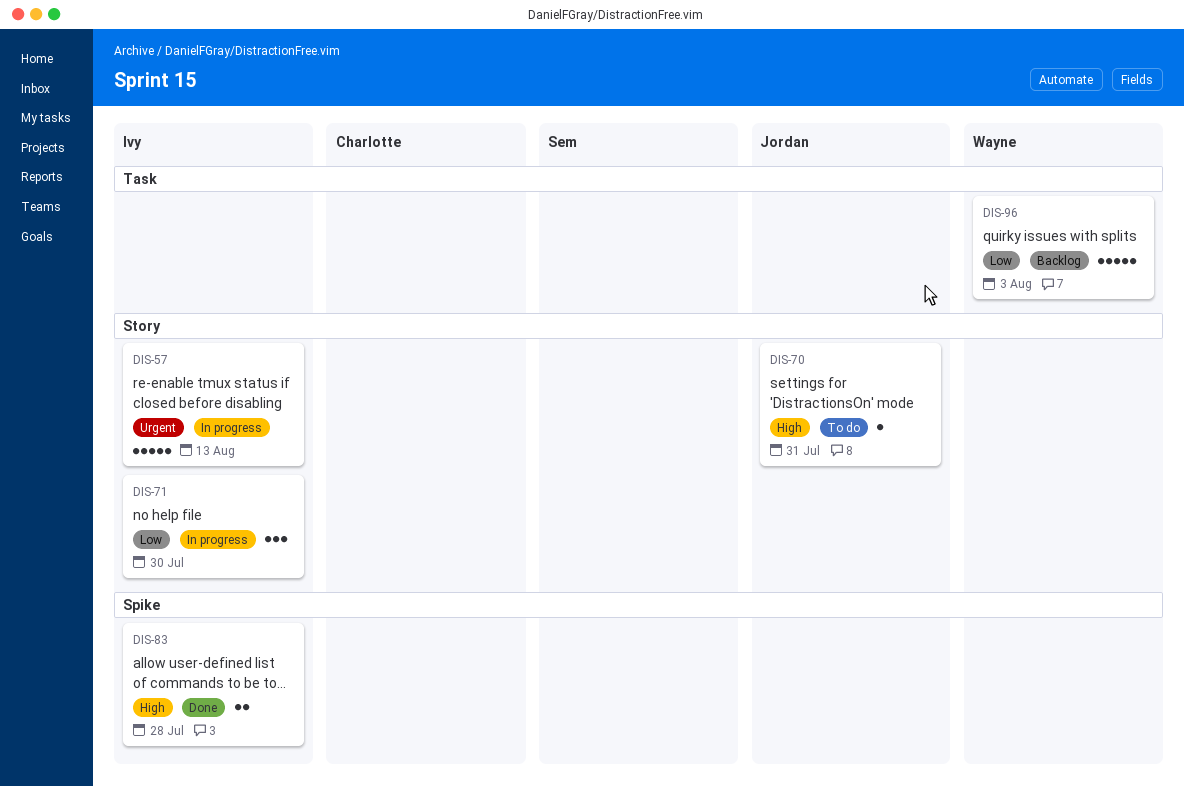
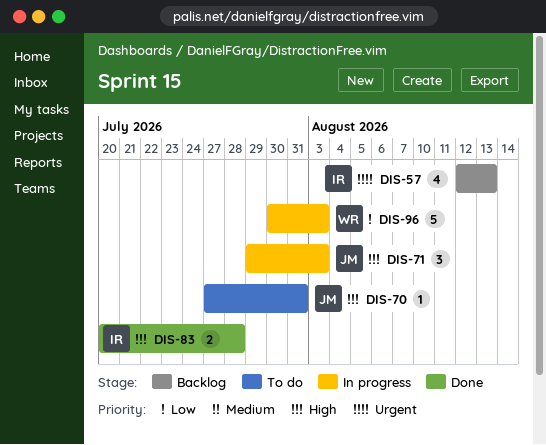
DIS-57, status: In progress -> Backlog
DIS-57, estimate: 5 -> 4
DIS-71, owner: Ivy -> Jordan
DIS-71, priority: Low -> High
DIS-71, due: Jul 30 -> Aug 3
DIS-96, status: Backlog -> In progress

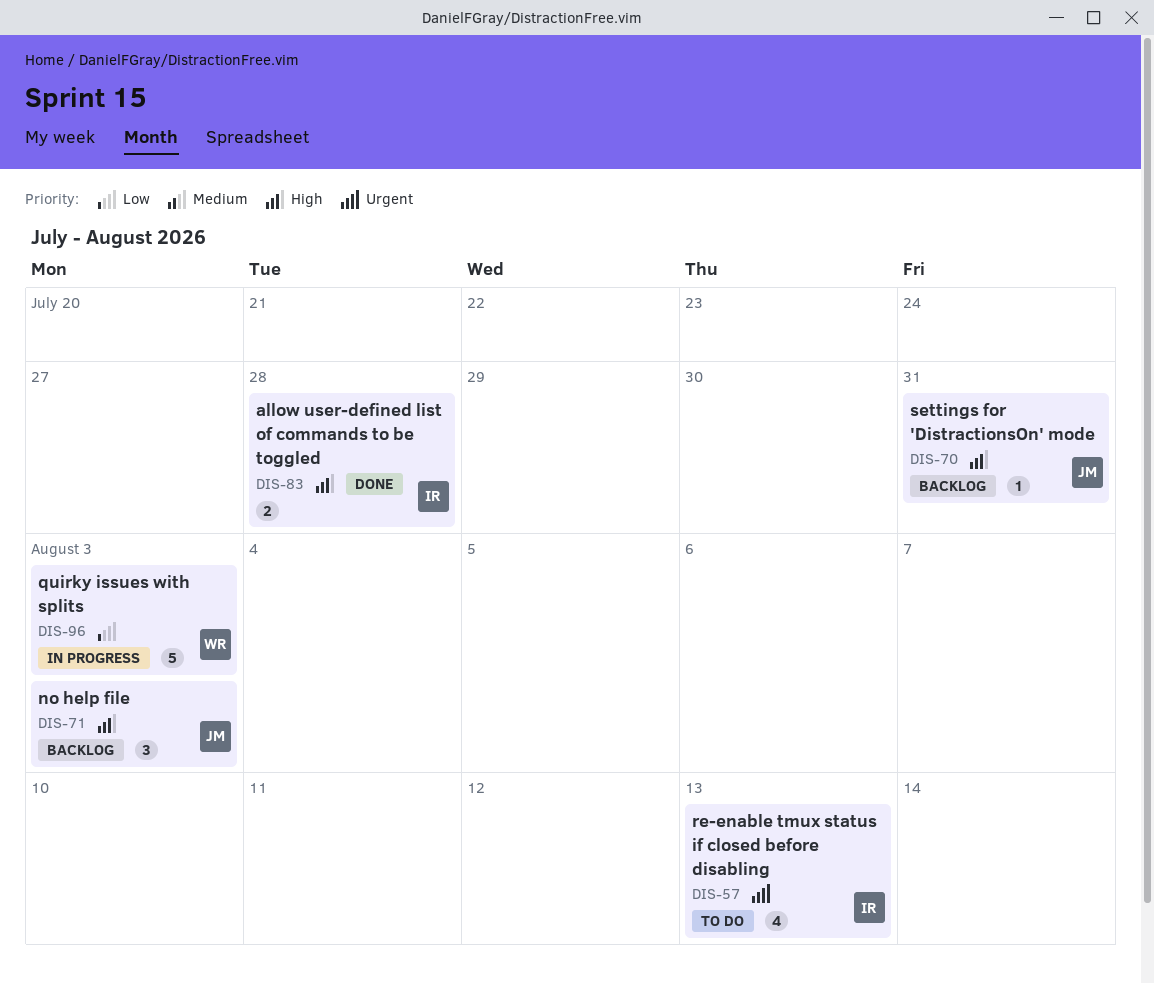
DIS-57, status: Backlog -> To do
DIS-70, status: To do -> Backlog
DIS-71, status: In progress -> Backlog

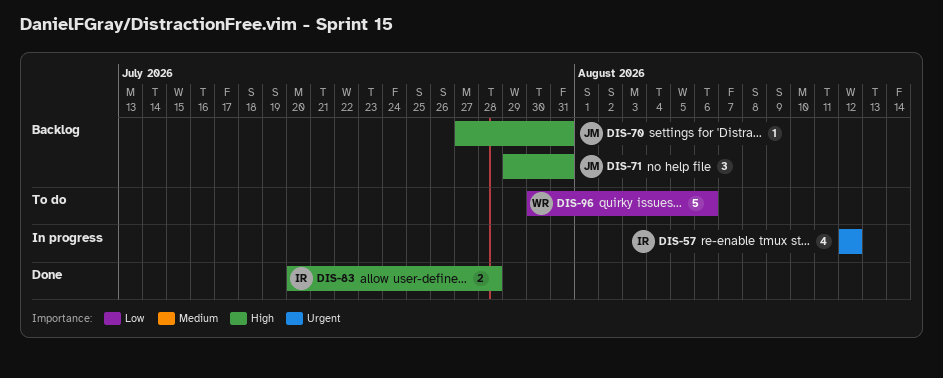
DIS-57, status: To do -> In progress
DIS-57, due: Aug 13 -> Aug 12
DIS-71, due: Aug 3 -> Jul 31
DIS-96, status: In progress -> To do
DIS-96, due: Aug 3 -> Aug 6

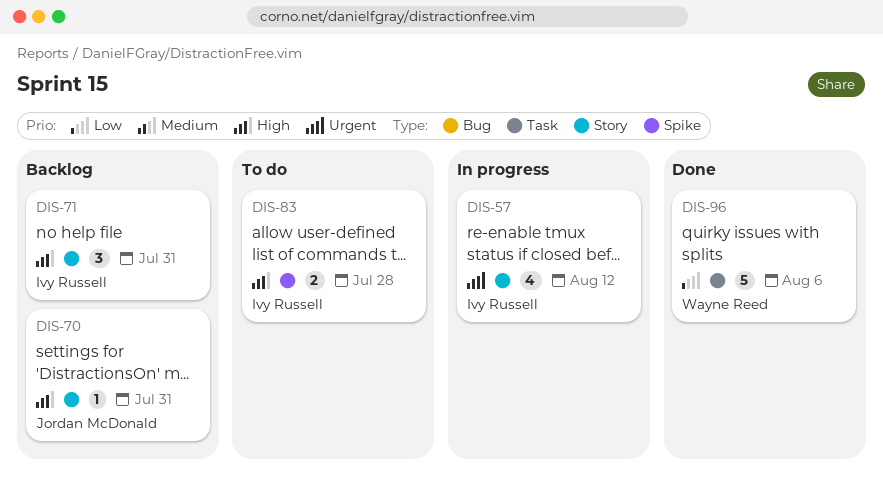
DIS-71, owner: Jordan McDonald -> Ivy Russell
DIS-83, status: Done -> To do
DIS-96, status: To do -> Done

